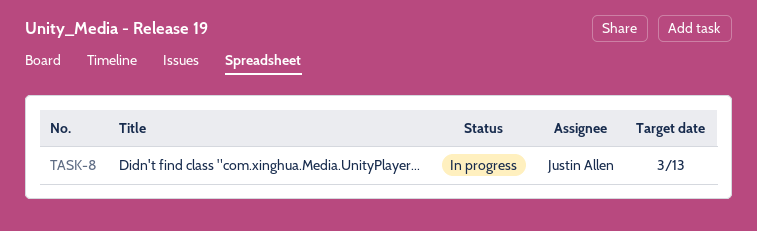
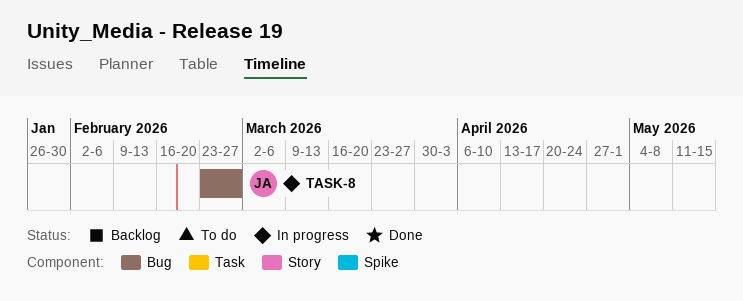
TASK-8, due: Mar 13 -> Feb 27

